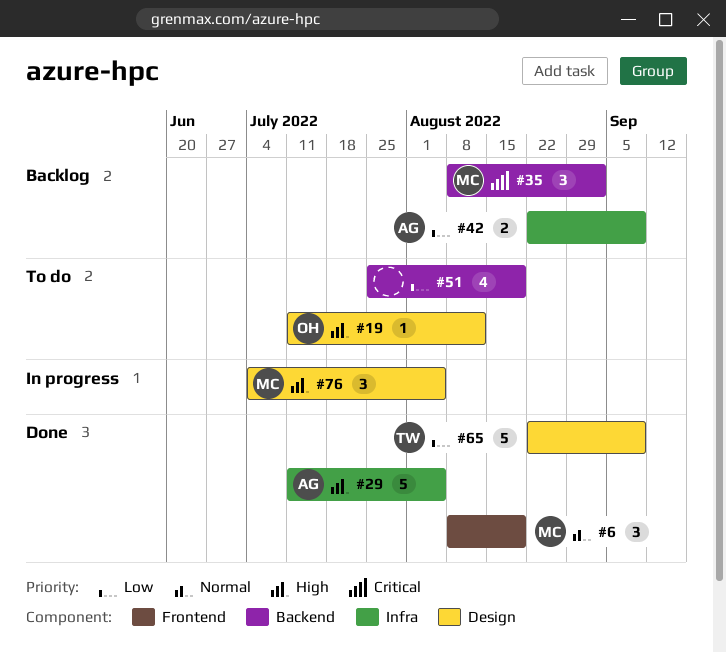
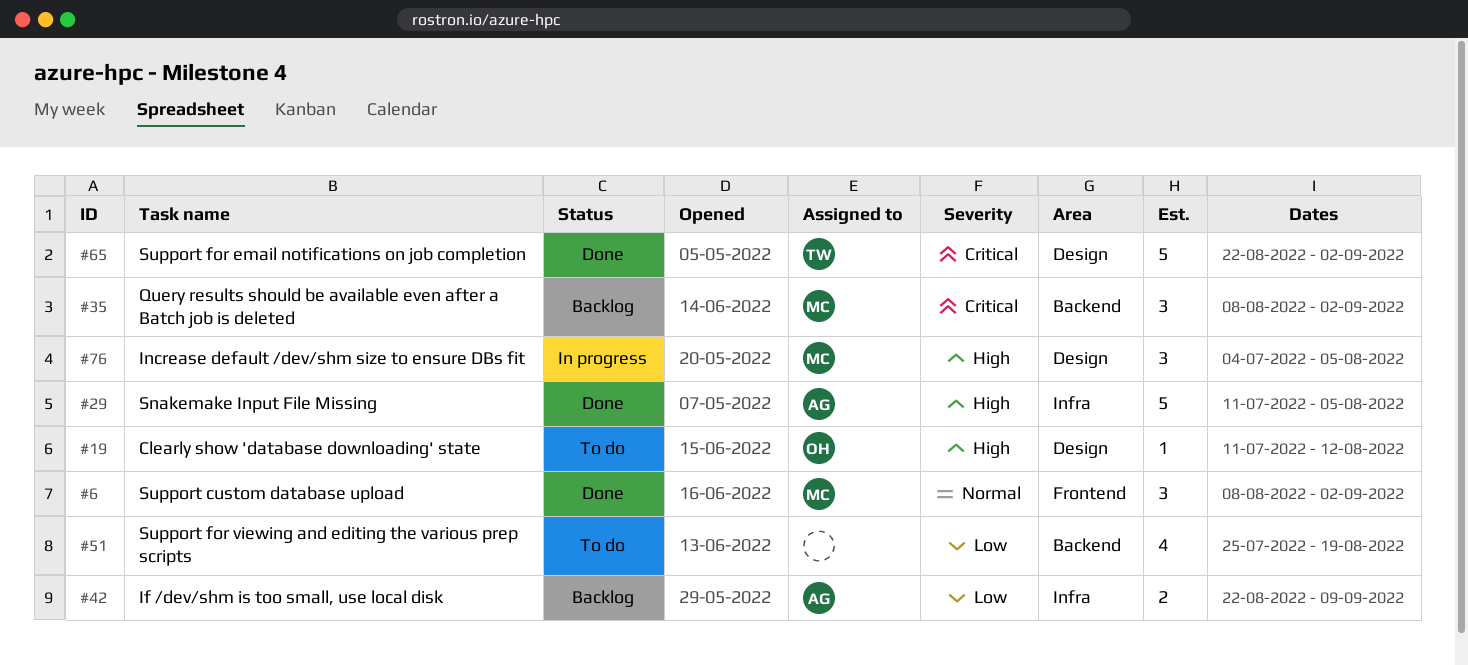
#6, due: Aug 19 -> Sep 2
#65, priority: Low -> Critical
#65, due: Sep 9 -> Sep 2

